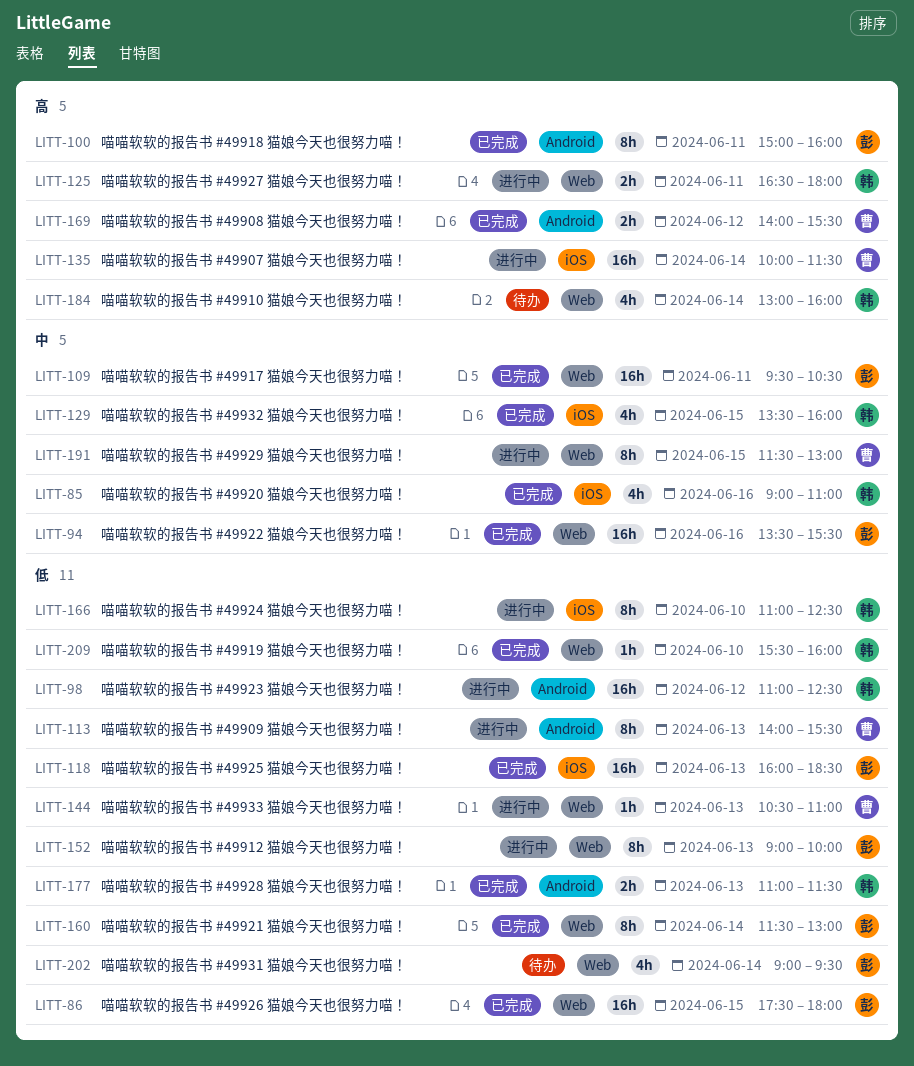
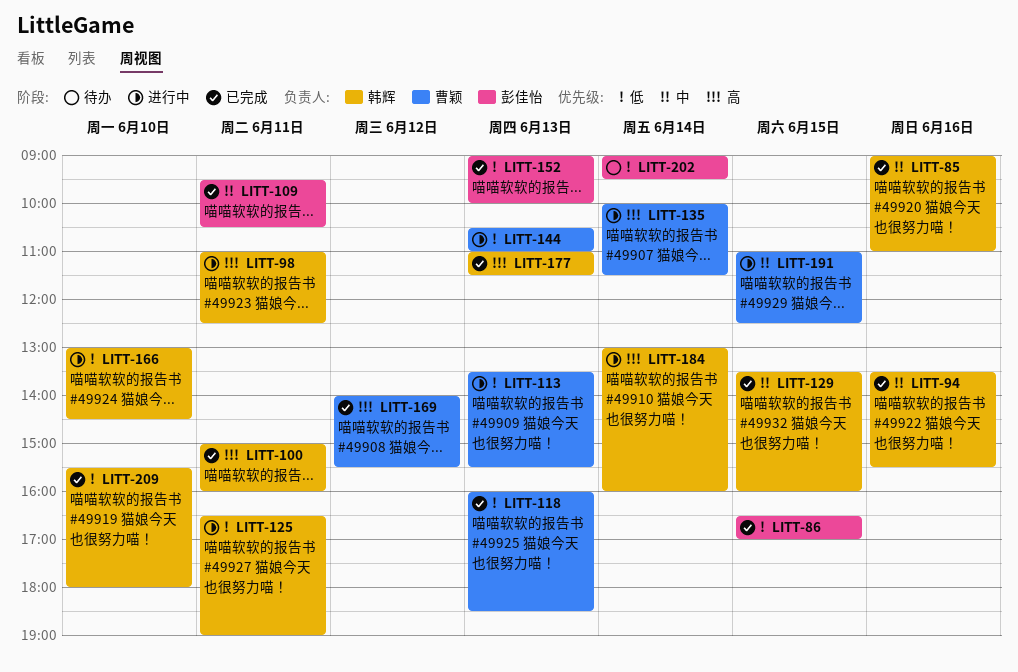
LITT-86, begins: 17:30 -> 16:30
LITT-86, ends: 18:00 -> 17:00
LITT-94, owner: 彭佳怡 -> 韩辉
LITT-98, priority: 低 -> 高
LITT-98, day: Jun 12 -> Jun 11
LITT-100, owner: 彭佳怡 -> 韩辉
LITT-113, begins: 14:00 -> 13:30
LITT-118, owner: 彭佳怡 -> 曹颖
LITT-125, priority: 高 -> 低
LITT-125, ends: 18:00 -> 19:00
LITT-152, status: 进行中 -> 已完成
LITT-160: present -> none
LITT-166, begins: 11:00 -> 13:00
LITT-166, ends: 12:30 -> 14:30
LITT-177, priority: 低 -> 高
LITT-184, status: 待办 -> 进行中
LITT-191, begins: 11:30 -> 11:00
LITT-191, ends: 13:00 -> 12:30
LITT-209, ends: 16:00 -> 18:00

